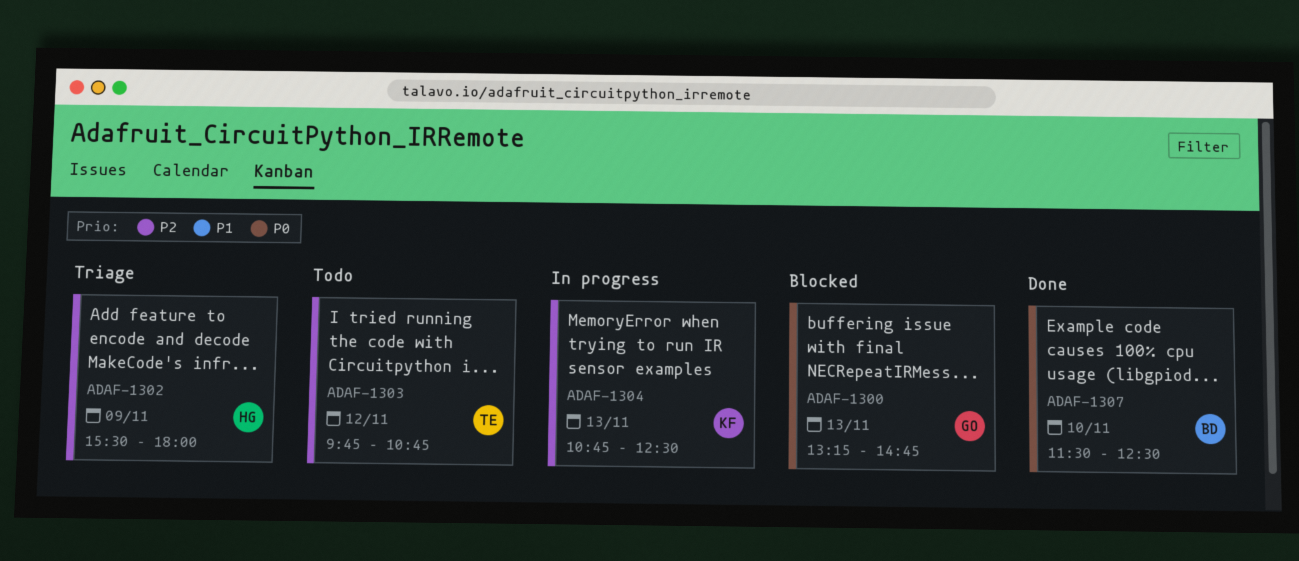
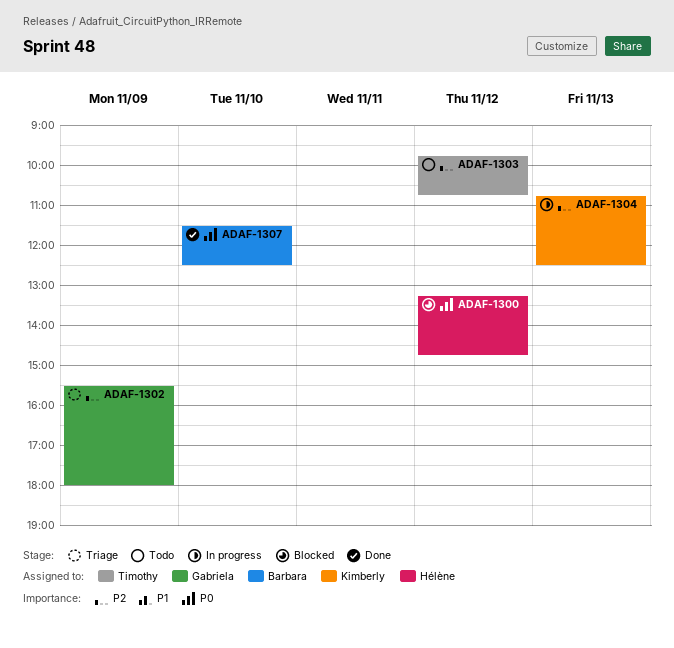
ADAF-1300, owner: Gabriela -> Hélène
ADAF-1300, day: Nov 13 -> Nov 12
ADAF-1302, owner: Hélène -> Gabriela

